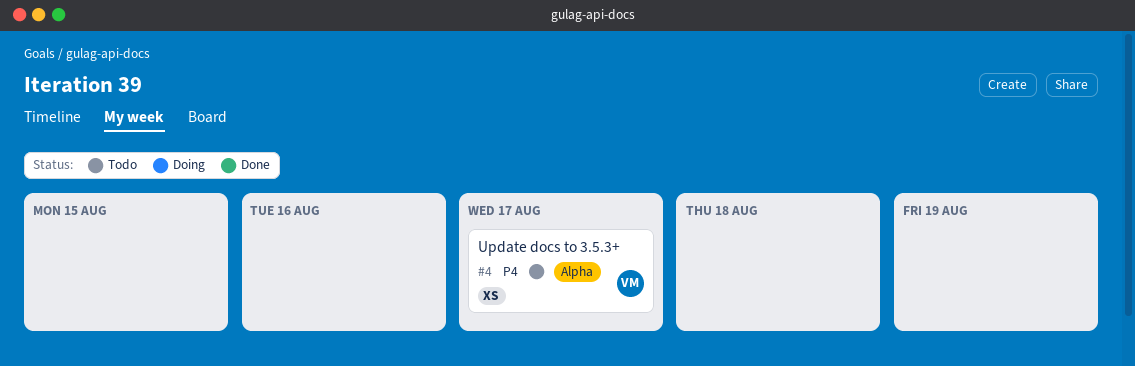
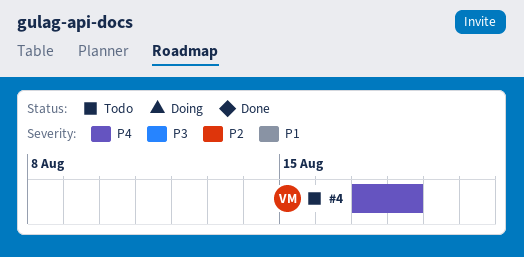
#4, due: Aug 17 -> Aug 18

